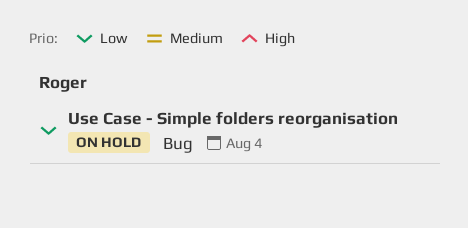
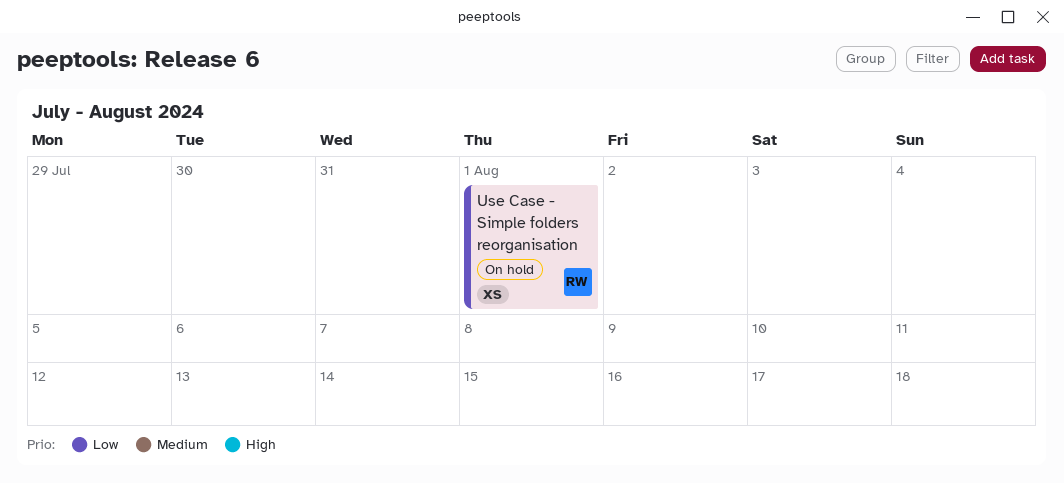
Use Case - Simple folders reorganisation, due: Aug 4 -> Aug 1

